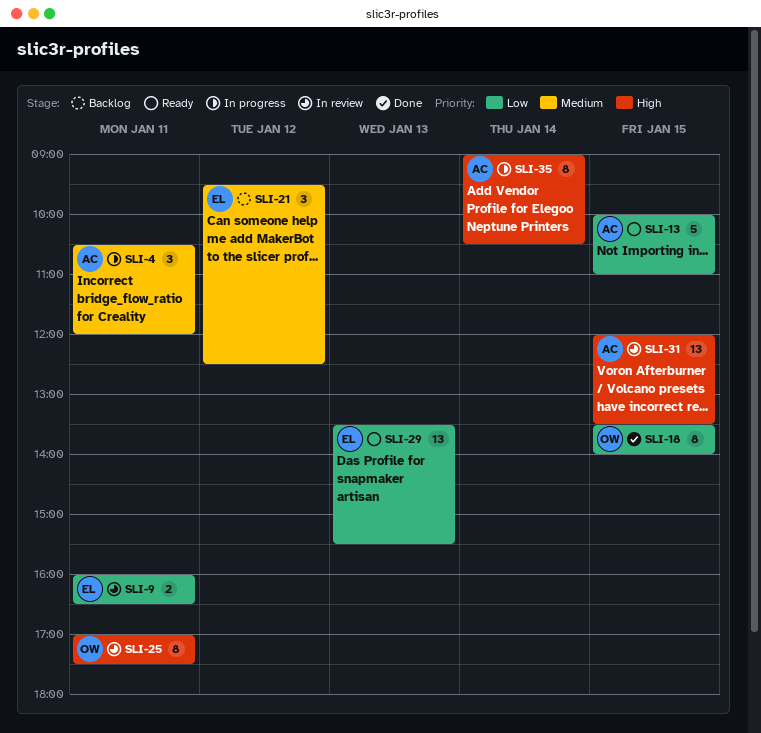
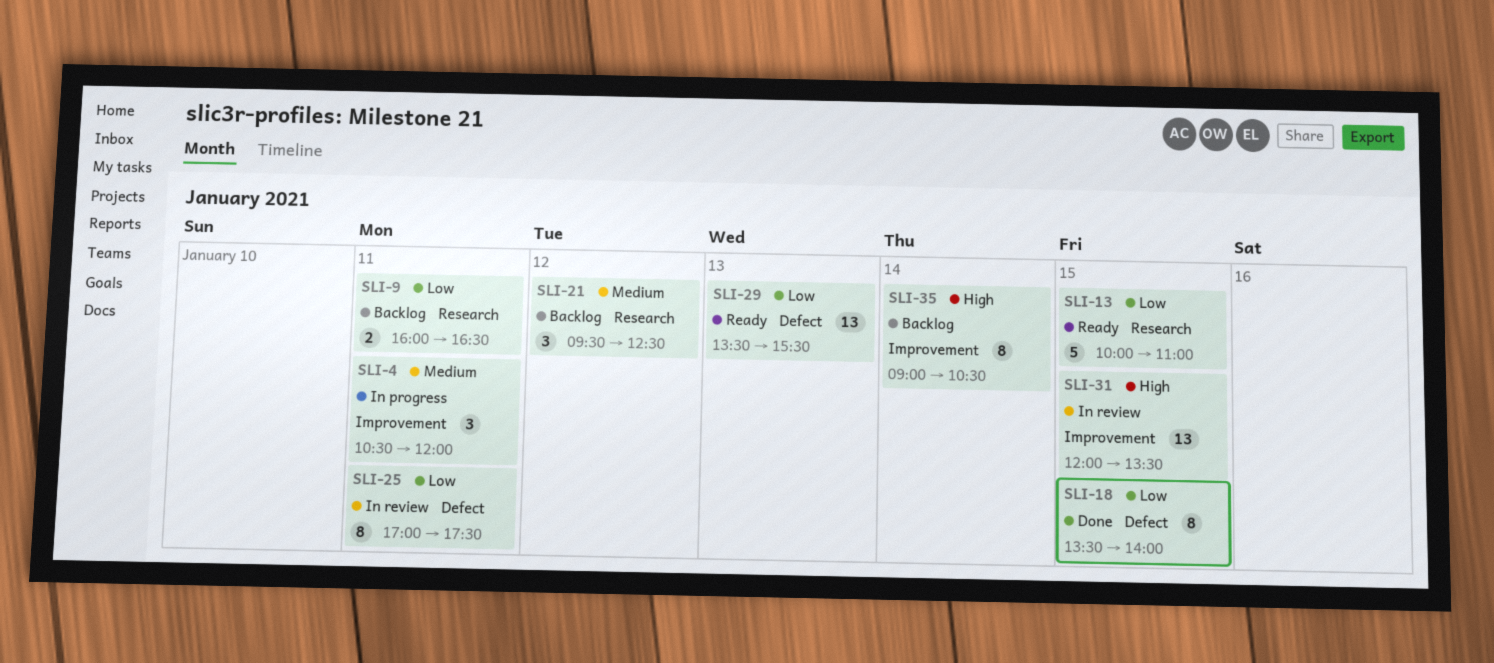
SLI-9, status: In review -> Backlog
SLI-25, priority: High -> Low
SLI-35, status: In progress -> Backlog

